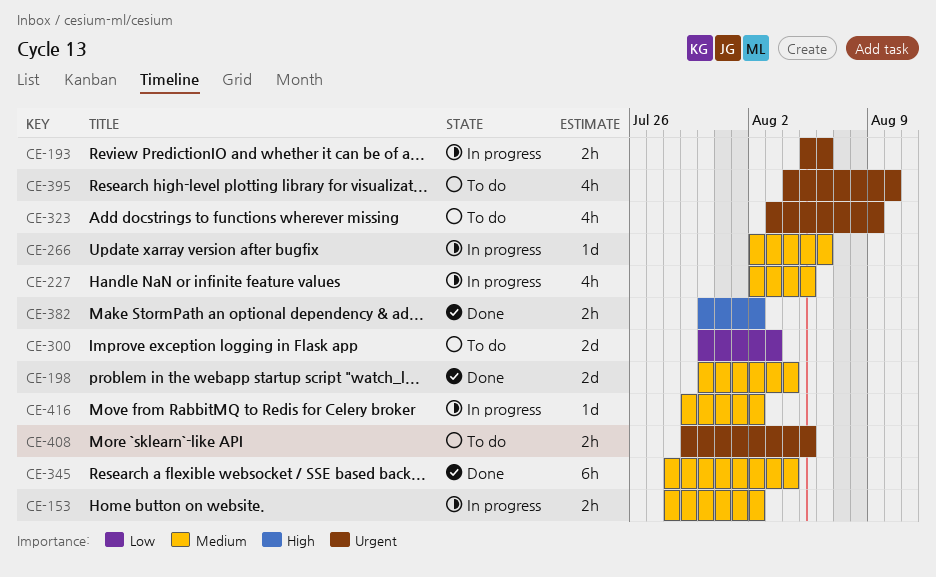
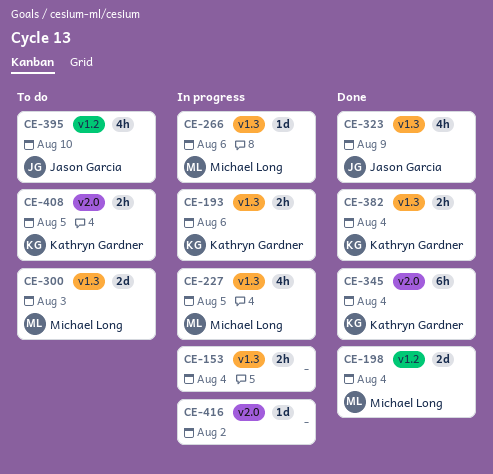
CE-153, due: Aug 2 -> Aug 4
CE-323, status: To do -> Done
CE-382, due: Aug 2 -> Aug 4

